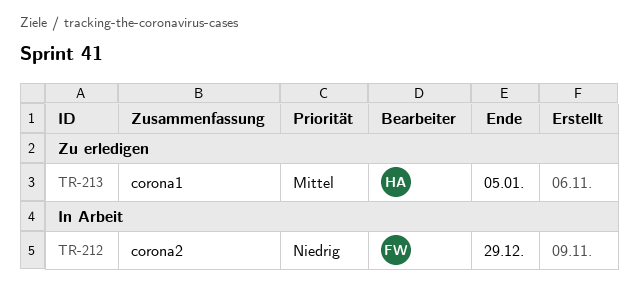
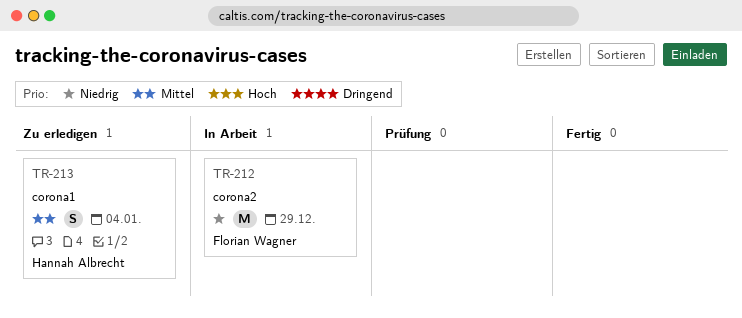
TR-213, due: Jan 5 -> Jan 4

